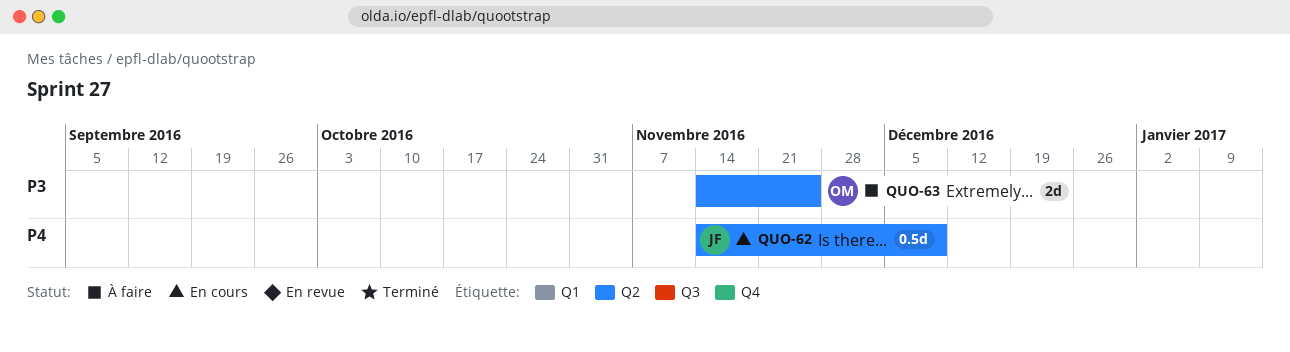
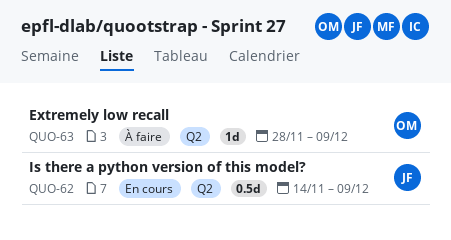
QUO-63, estimate: 2d -> 1d
QUO-63, start: Nov 14 -> Nov 28
QUO-63, due: Nov 25 -> Dec 9

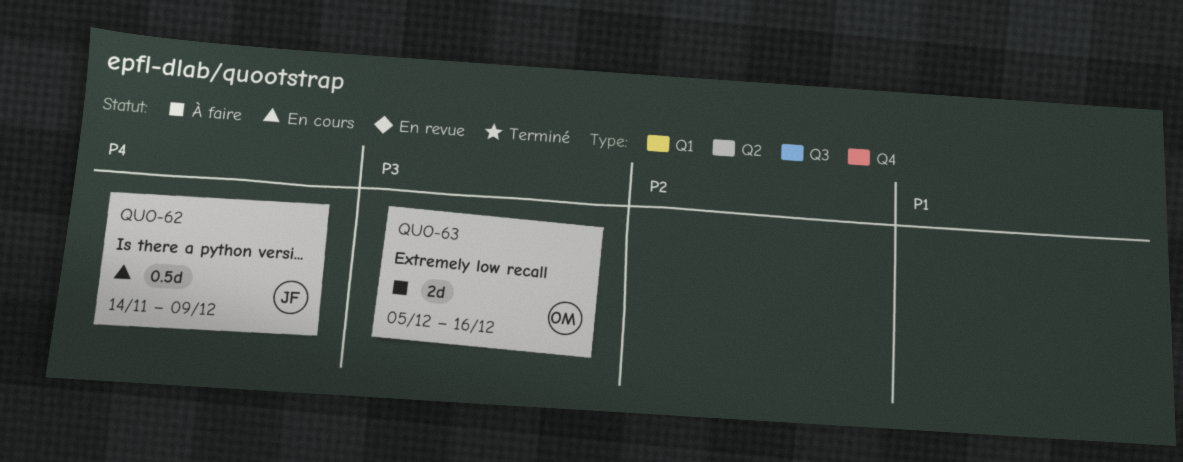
QUO-63, estimate: 1d -> 2d
QUO-63, start: Nov 28 -> Dec 5
QUO-63, due: Dec 9 -> Dec 16

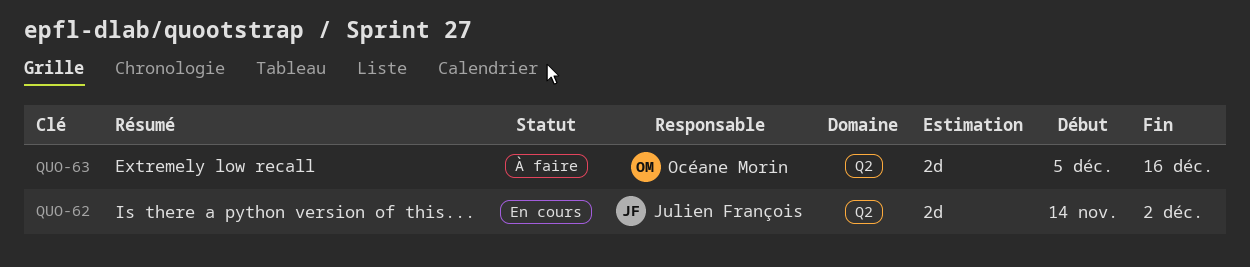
QUO-62, estimate: 0.5d -> 2d
QUO-62, due: Dec 9 -> Dec 2

